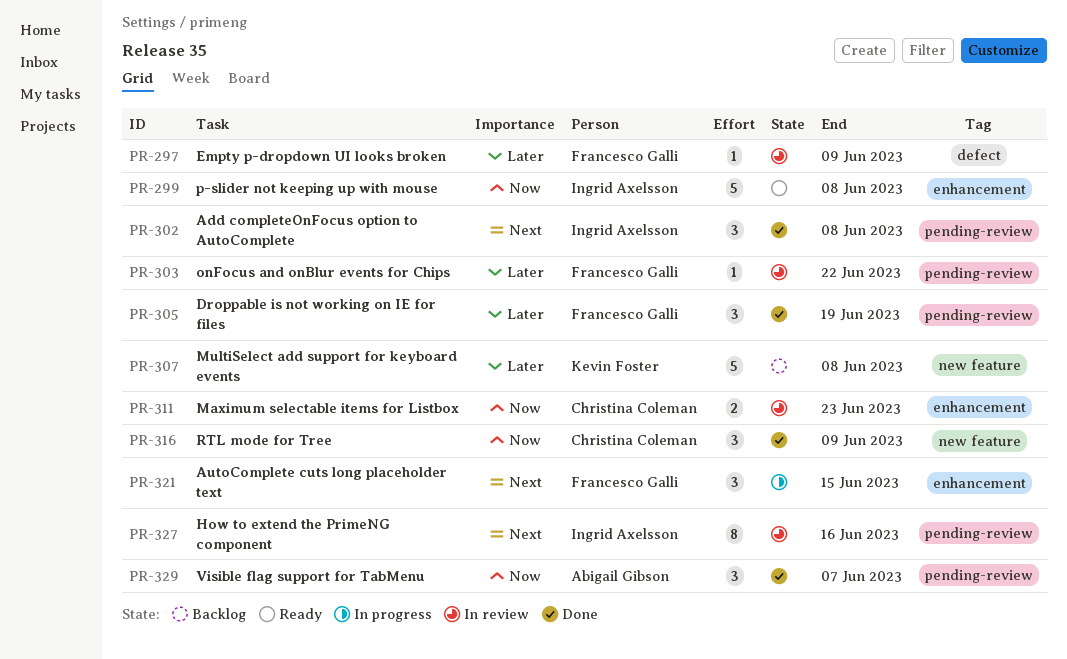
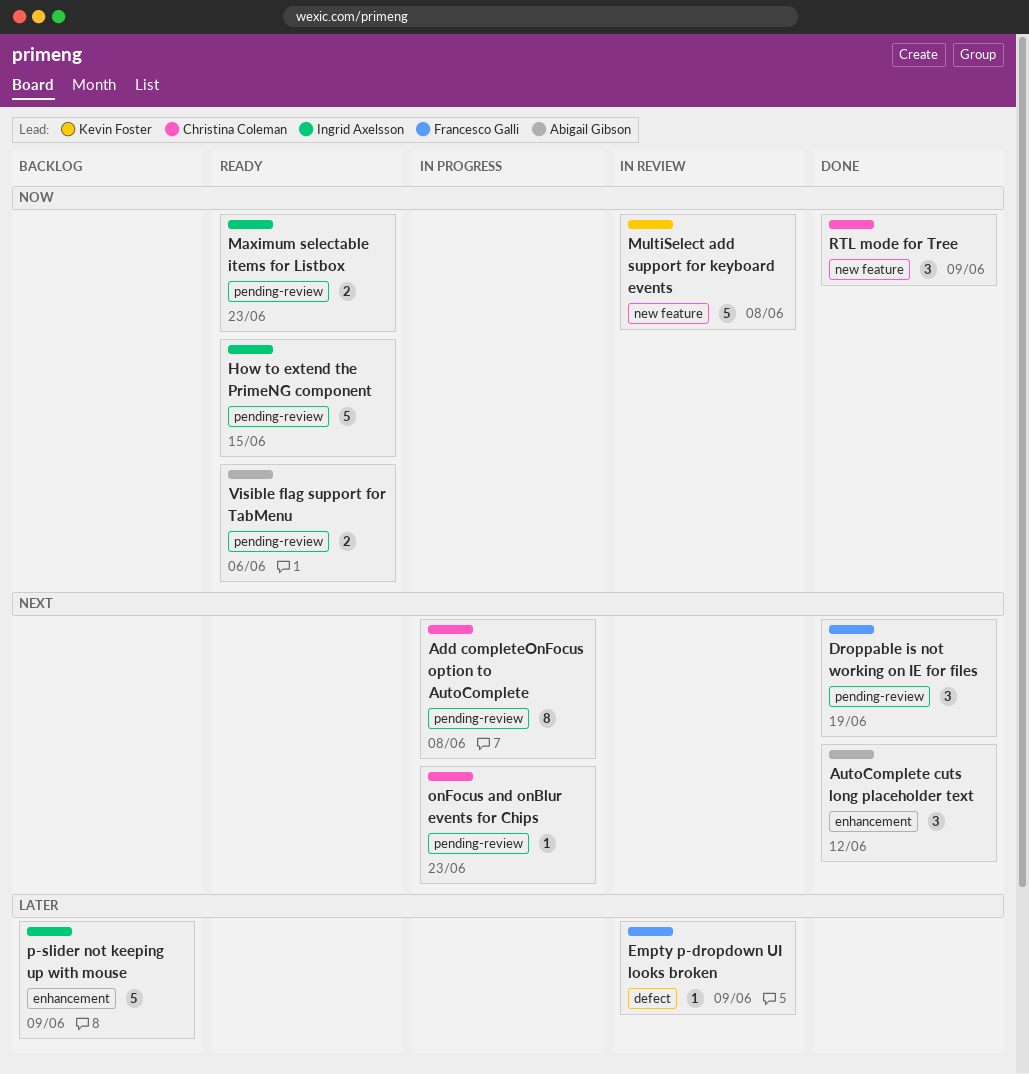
Add completeOnFocus option to AutoComplete, status: Done -> In progress
Add completeOnFocus option to AutoComplete, owner: Ingrid Axelsson -> Christina Coleman
Add completeOnFocus option to AutoComplete, estimate: 3 -> 8
AutoComplete cuts long placeholder text, status: In progress -> Done
AutoComplete cuts long placeholder text, owner: Francesco Galli -> Abigail Gibson
AutoComplete cuts long placeholder text, due: Jun 15 -> Jun 12
Droppable is not working on IE for files, priority: Later -> Next
How to extend the PrimeNG component, status: In review -> Ready
How to extend the PrimeNG component, priority: Next -> Now
How to extend the PrimeNG component, estimate: 8 -> 5
How to extend the PrimeNG component, due: Jun 16 -> Jun 15
Maximum selectable items for Listbox, status: In review -> Ready
Maximum selectable items for Listbox, owner: Christina Coleman -> Ingrid Axelsson
Maximum selectable items for Listbox, label: enhancement -> pending-review
MultiSelect add support for keyboard events, status: Backlog -> In review
MultiSelect add support for keyboard events, priority: Later -> Now
onFocus and onBlur events for Chips, status: In review -> In progress
onFocus and onBlur events for Chips, owner: Francesco Galli -> Christina Coleman
onFocus and onBlur events for Chips, priority: Later -> Next
onFocus and onBlur events for Chips, due: Jun 22 -> Jun 23
p-slider not keeping up with mouse, status: Ready -> Backlog
p-slider not keeping up with mouse, priority: Now -> Later
p-slider not keeping up with mouse, due: Jun 8 -> Jun 9
Visible flag support for TabMenu, status: Done -> Ready
Visible flag support for TabMenu, estimate: 3 -> 2
Visible flag support for TabMenu, due: Jun 7 -> Jun 6

